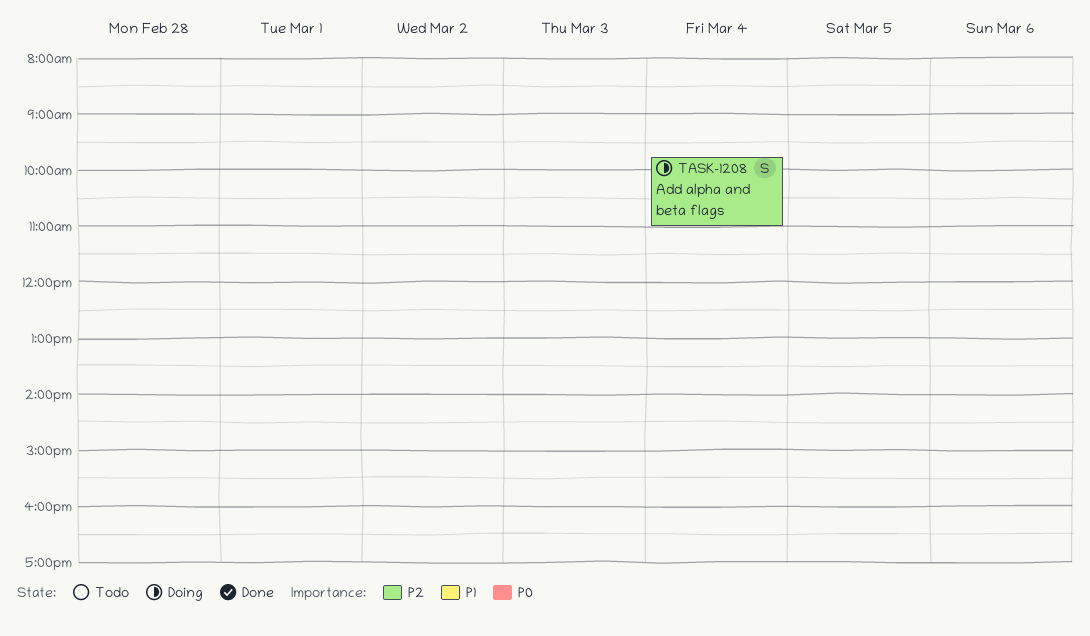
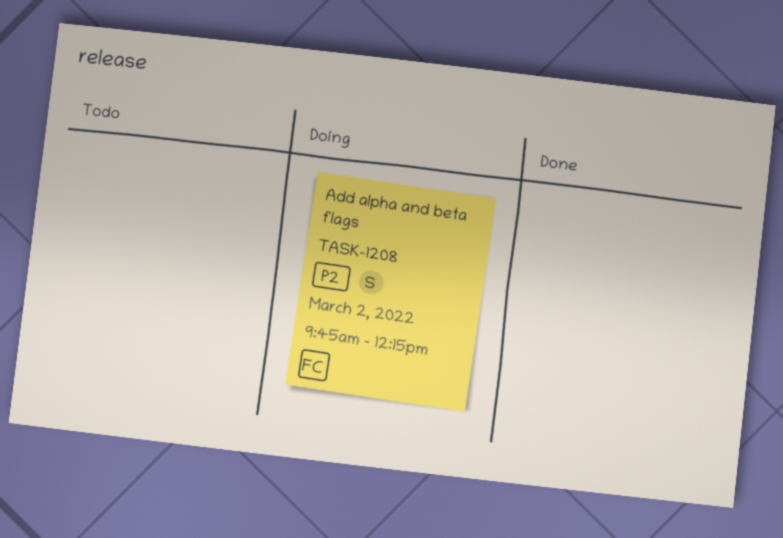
TASK-1208, day: Mar 4 -> Mar 2
TASK-1208, ends: 11:00 -> 12:15

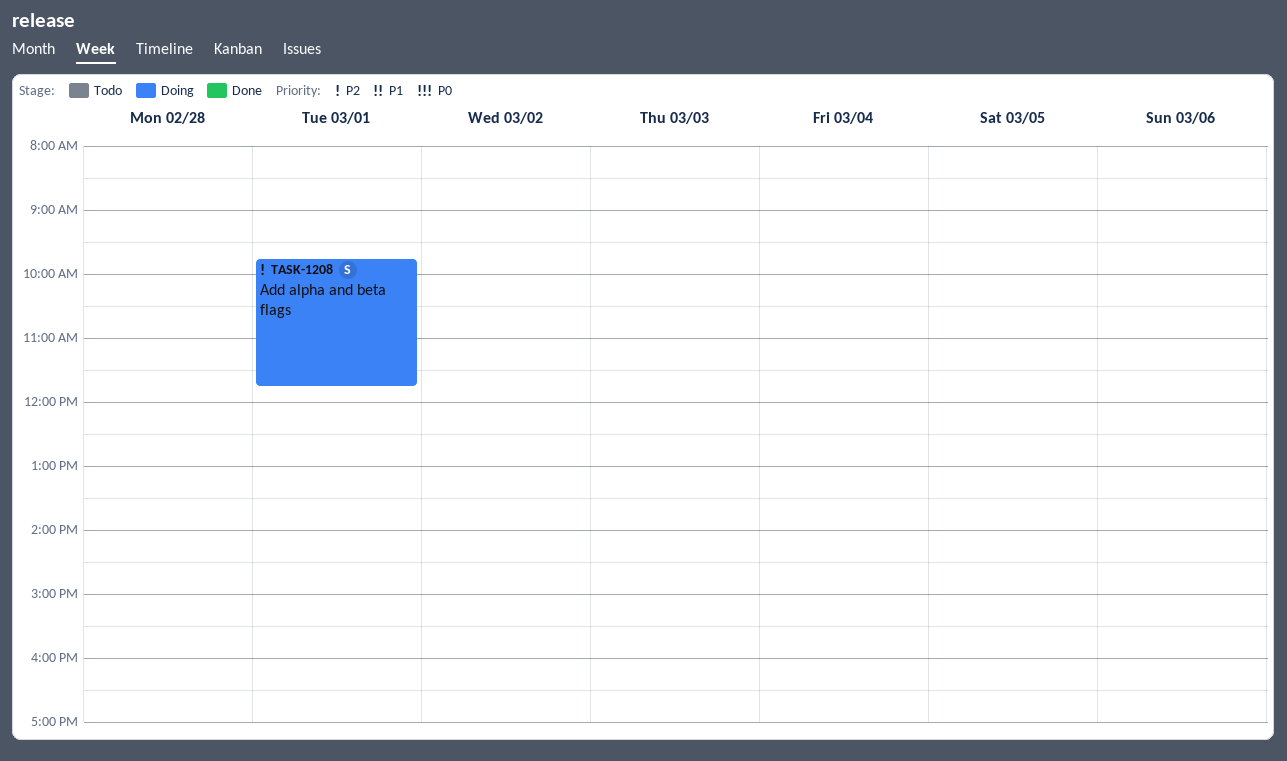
TASK-1208, day: Mar 2 -> Mar 1
TASK-1208, ends: 12:15 -> 11:45

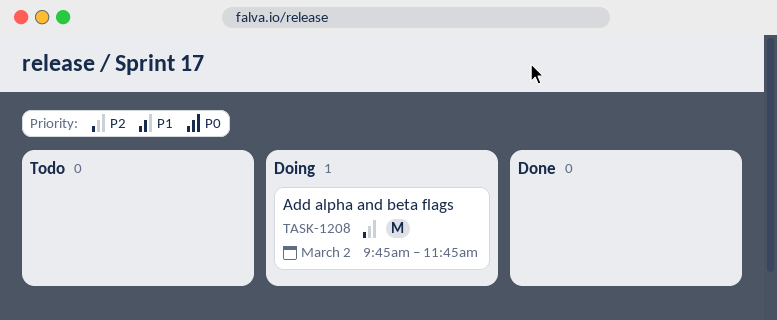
TASK-1208, estimate: S -> M
TASK-1208, day: Mar 1 -> Mar 2

